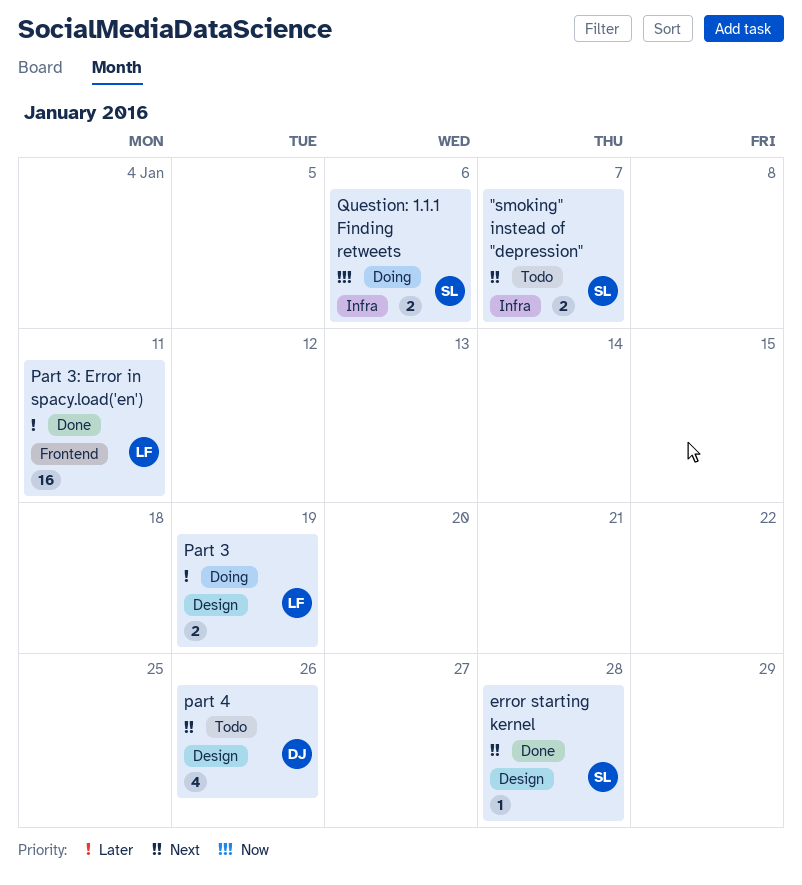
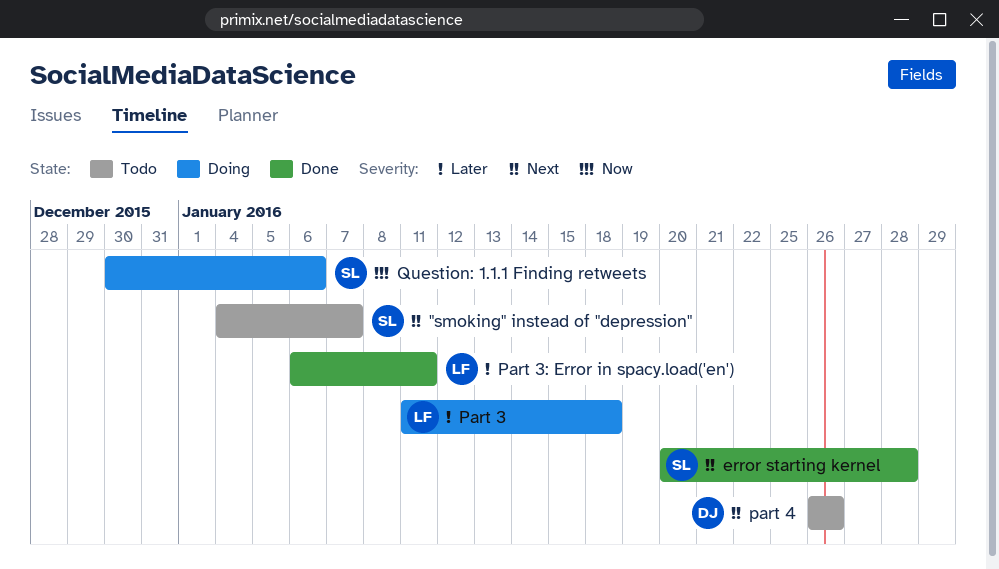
Part 3, due: Jan 19 -> Jan 18

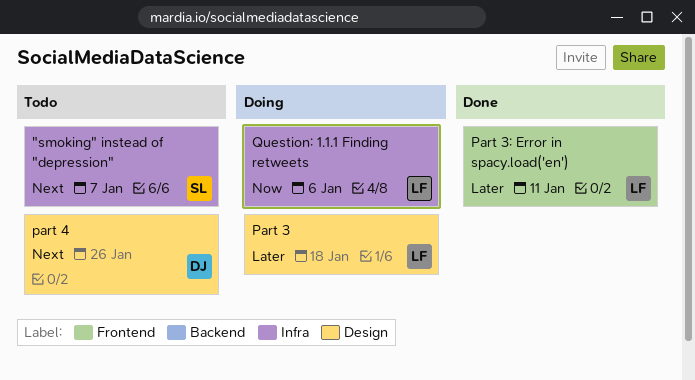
error starting kernel: present -> none
Question: 1.1.1 Finding retweets, owner: SL -> LF

